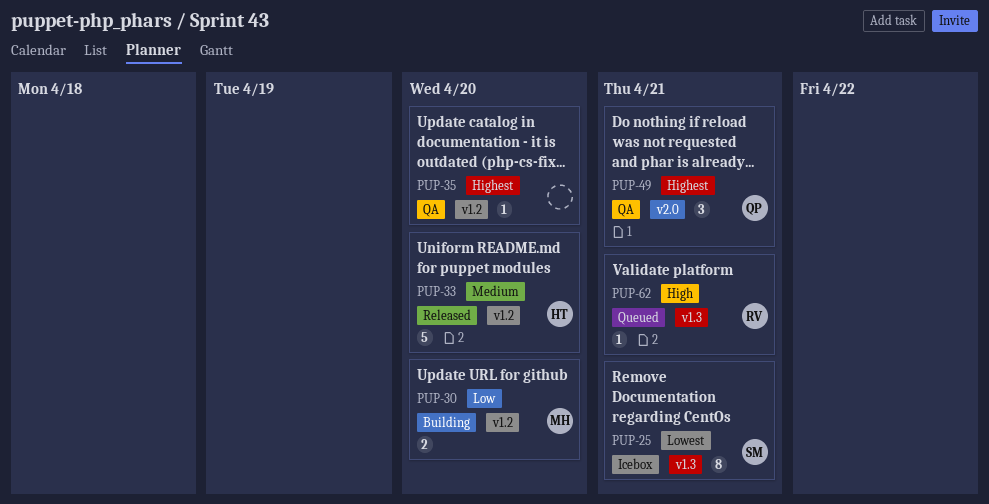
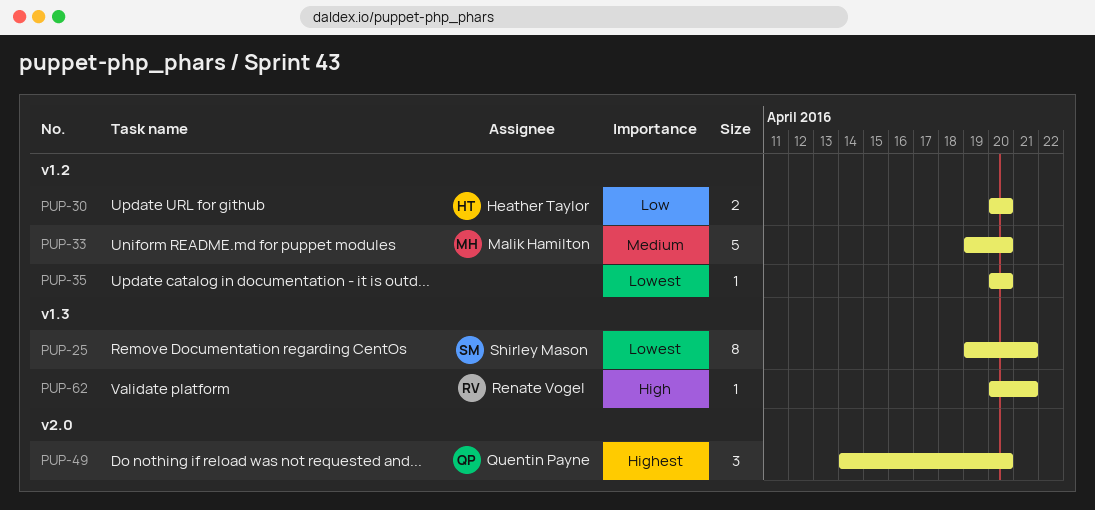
PUP-30, owner: Malik Hamilton -> Heather Taylor
PUP-33, owner: Heather Taylor -> Malik Hamilton
PUP-35, priority: Highest -> Lowest
PUP-49, due: Apr 21 -> Apr 20

